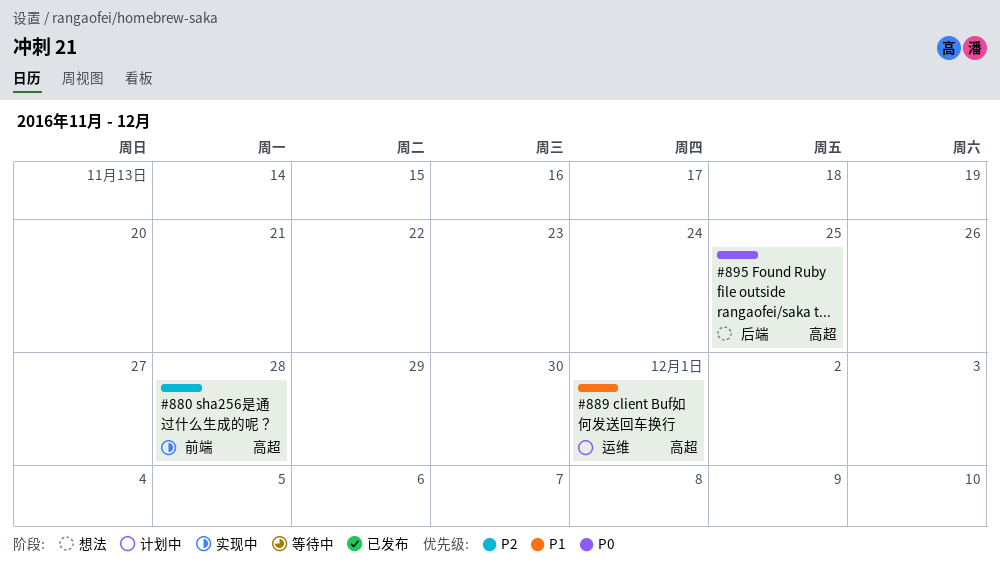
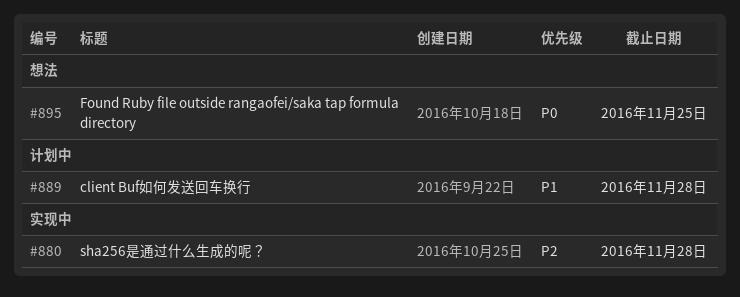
#889, due: Dec 1 -> Nov 28

